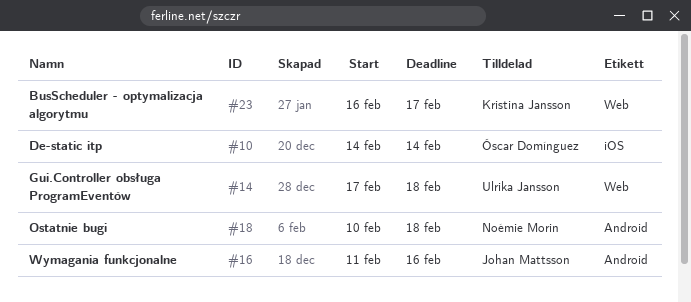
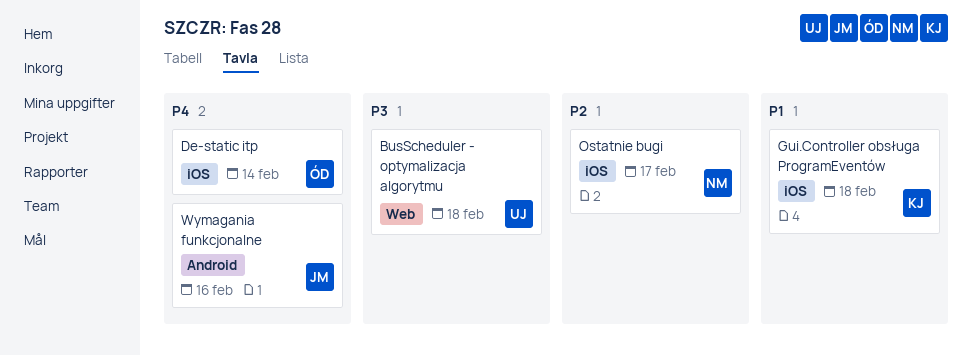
BusScheduler - optymalizacja algorytmu, owner: Kristina Jansson -> Ulrika Jansson
BusScheduler - optymalizacja algorytmu, due: Feb 17 -> Feb 18
Gui.Controller obsługa ProgramEventów, owner: Ulrika Jansson -> Kristina Jansson
Gui.Controller obsługa ProgramEventów, label: Web -> iOS
Ostatnie bugi, label: Android -> iOS
Ostatnie bugi, due: Feb 18 -> Feb 17

